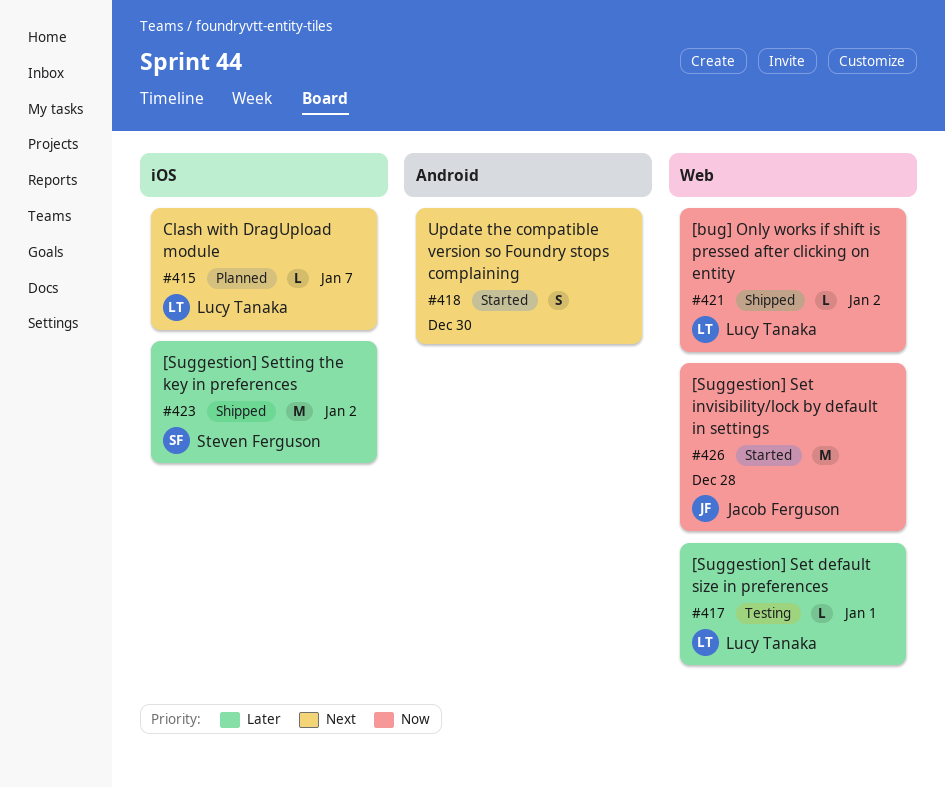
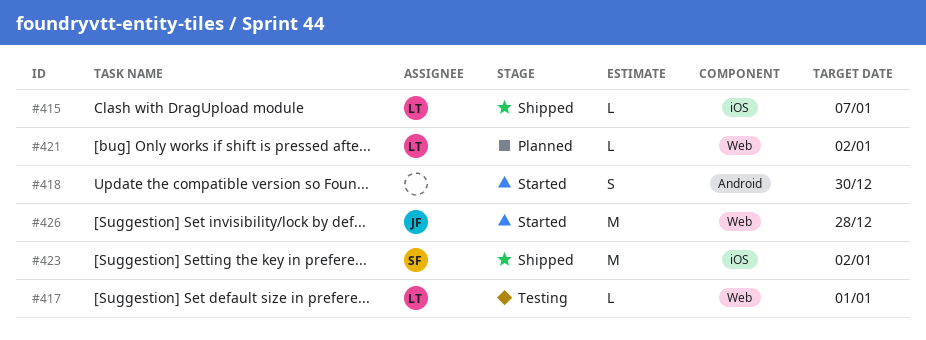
#415, status: Planned -> Shipped
#421, status: Shipped -> Planned

